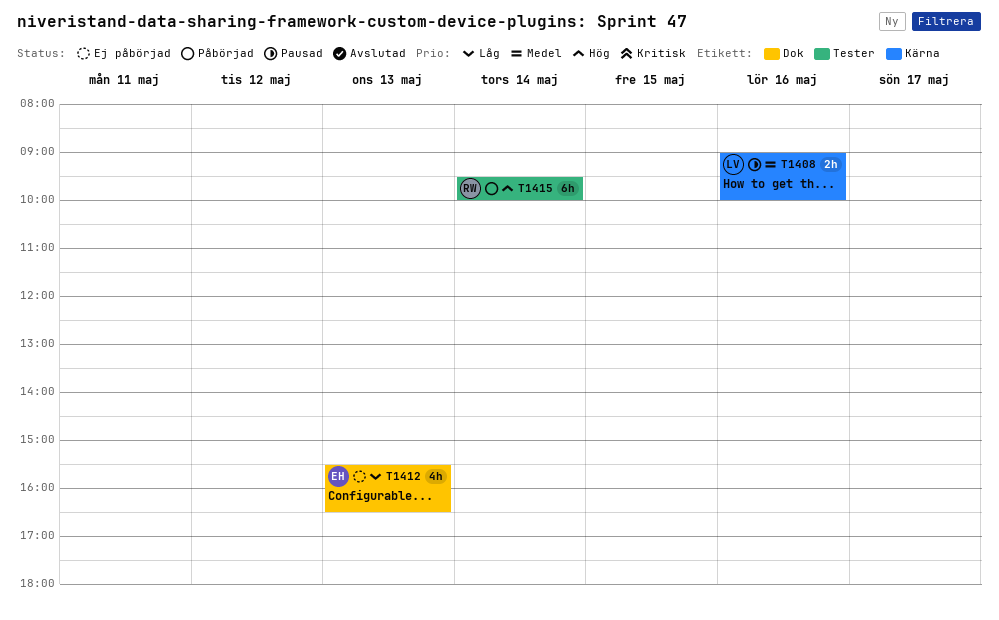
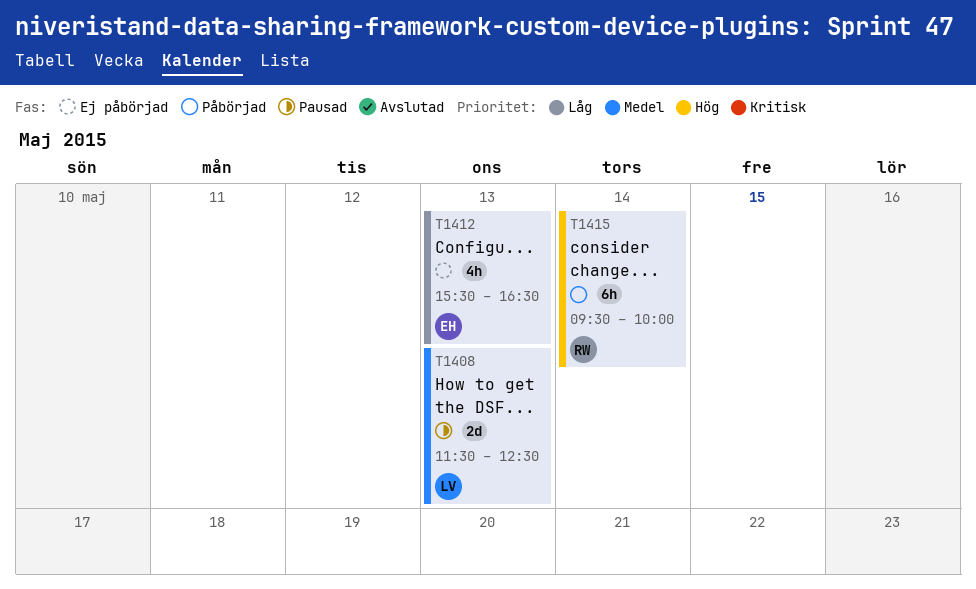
T1408, estimate: 2h -> 2d
T1408, day: May 16 -> May 13
T1408, begins: 09:00 -> 11:30
T1408, ends: 10:00 -> 12:30

